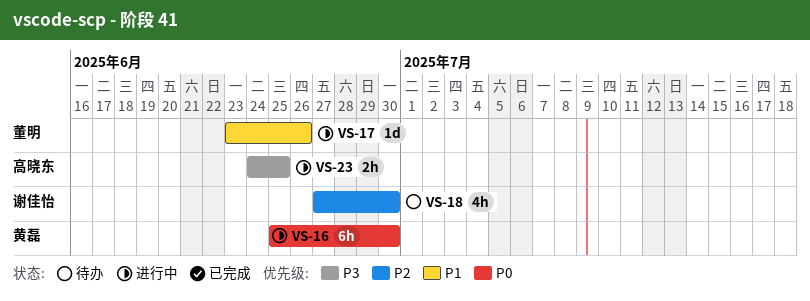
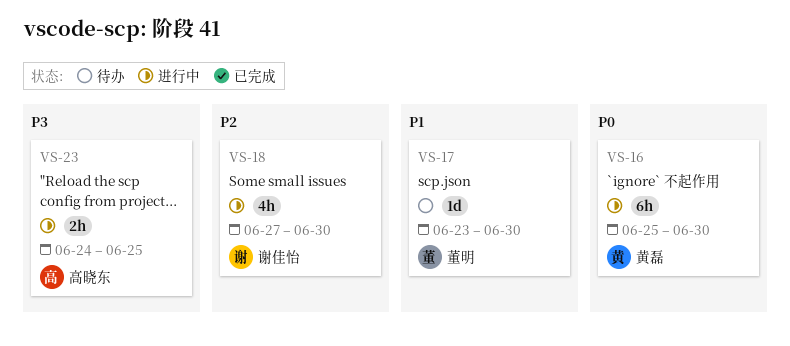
VS-17, status: 进行中 -> 待办
VS-17, due: Jun 26 -> Jun 30
VS-18, status: 待办 -> 进行中

